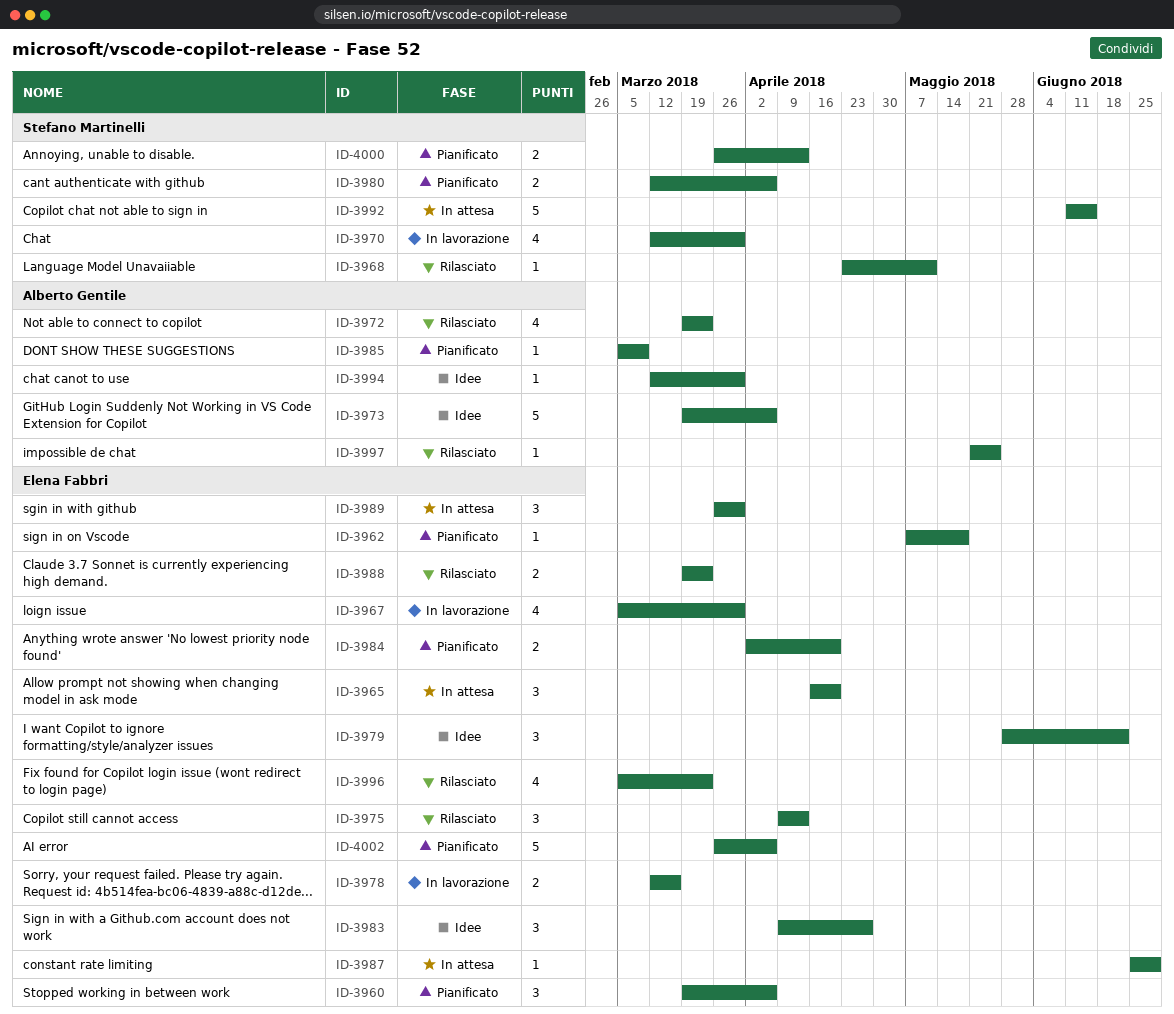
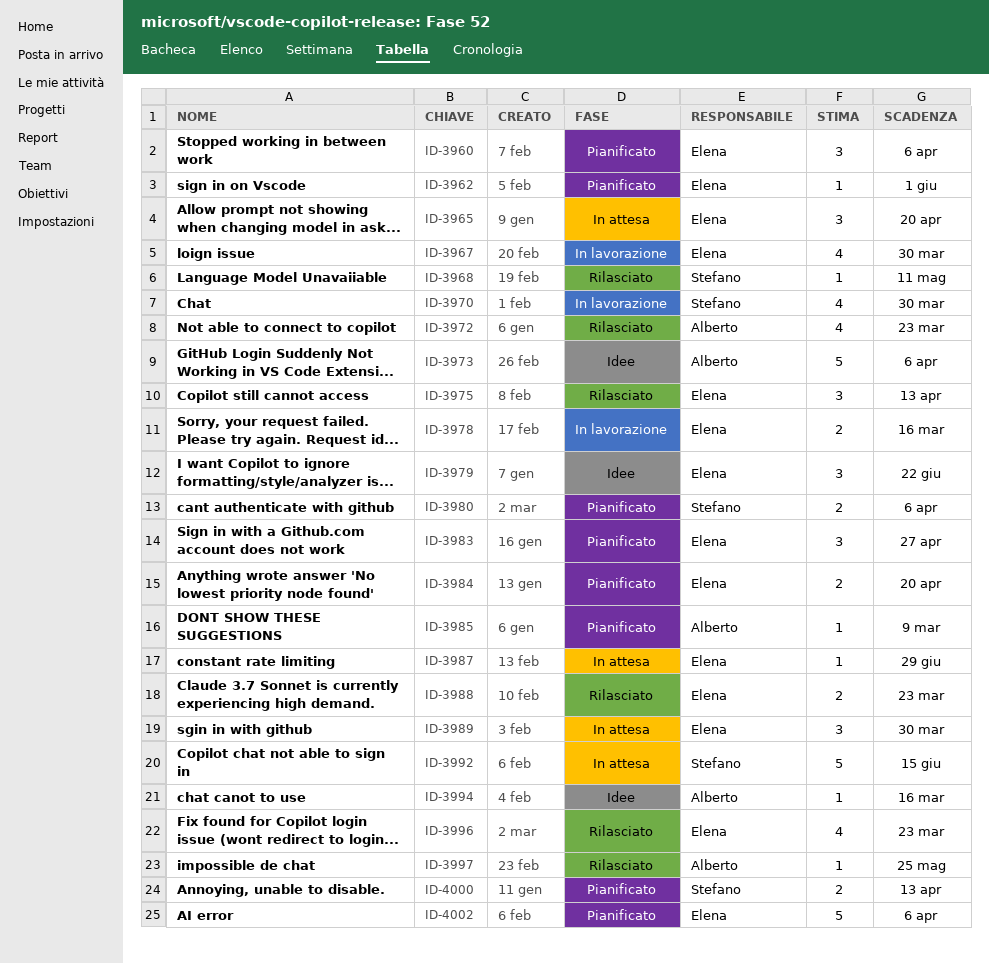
ID-3962, due: May 18 -> Jun 1
ID-3983, status: Idee -> Pianificato
ID-3994, due: Mar 30 -> Mar 16

